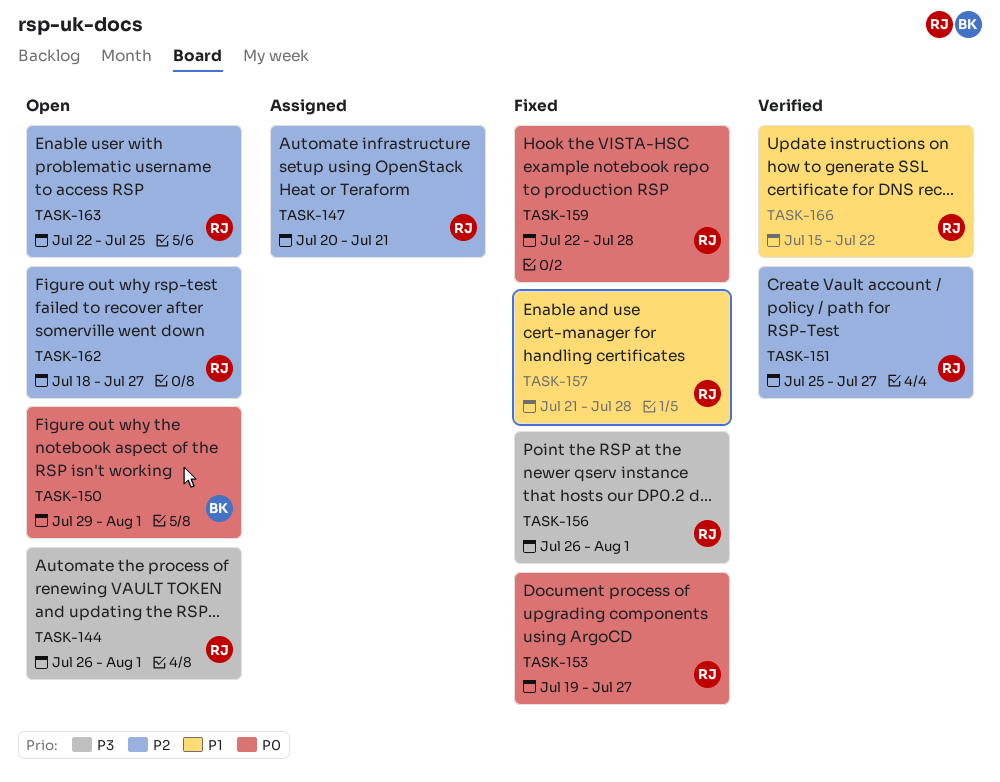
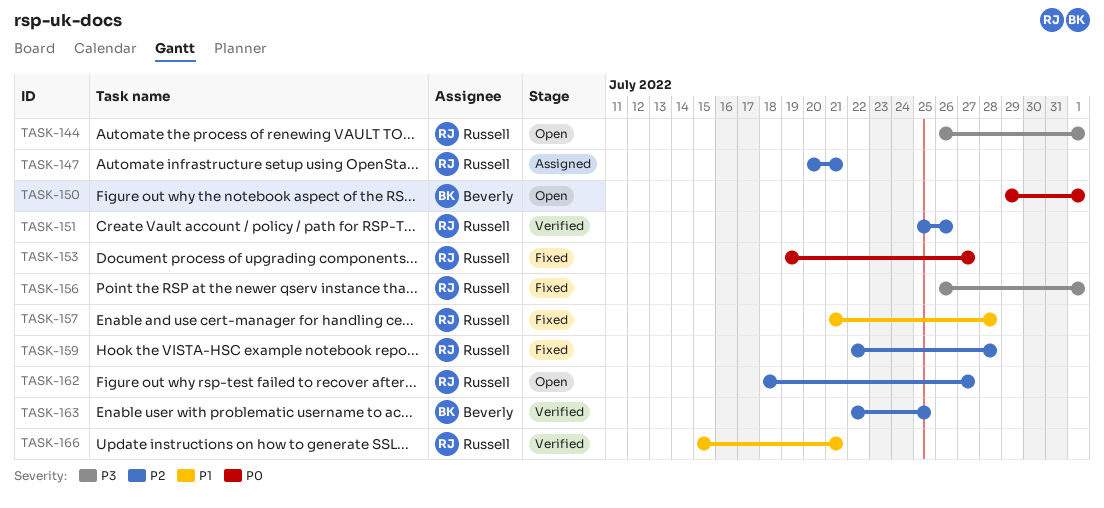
TASK-151, due: Jul 27 -> Jul 26
TASK-159, priority: P0 -> P2
TASK-163, status: Open -> Verified
TASK-163, owner: Russell -> Beverly
TASK-166, due: Jul 22 -> Jul 21

